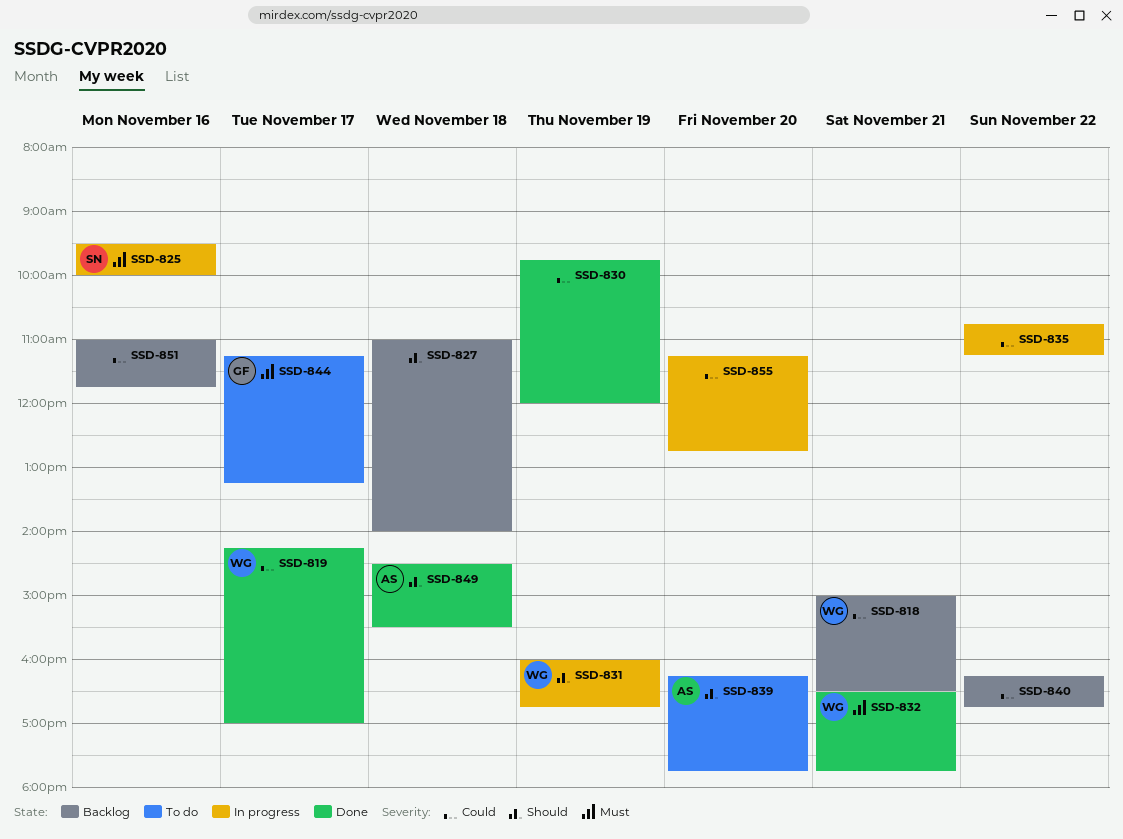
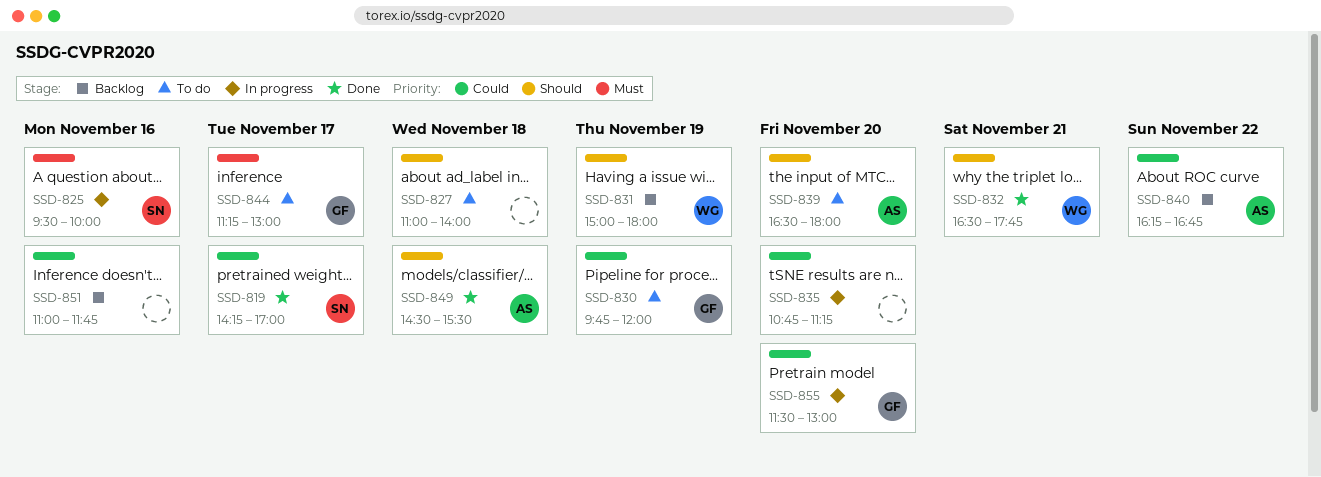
SSD-818: present -> none
SSD-819, owner: WG -> SN
SSD-827, status: Backlog -> To do
SSD-830, status: Done -> To do
SSD-830, owner: none -> GF
SSD-831, status: In progress -> Backlog
SSD-831, begins: 16:00 -> 15:00
SSD-831, ends: 16:45 -> 18:00
SSD-832, priority: Must -> Should
SSD-835, day: Nov 22 -> Nov 20
SSD-839, begins: 16:15 -> 16:30
SSD-839, ends: 17:45 -> 18:00
SSD-840, owner: none -> AS
SSD-844, ends: 13:15 -> 13:00
SSD-855, owner: none -> GF
SSD-855, begins: 11:15 -> 11:30
SSD-855, ends: 12:45 -> 13:00

